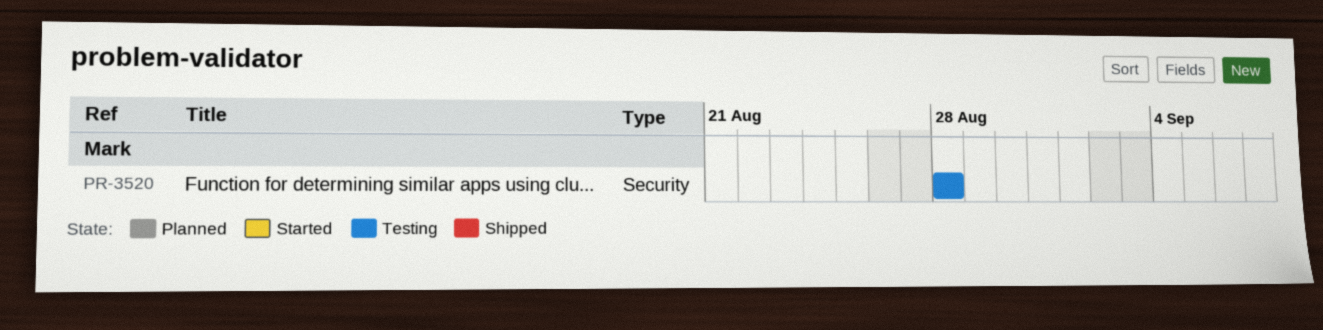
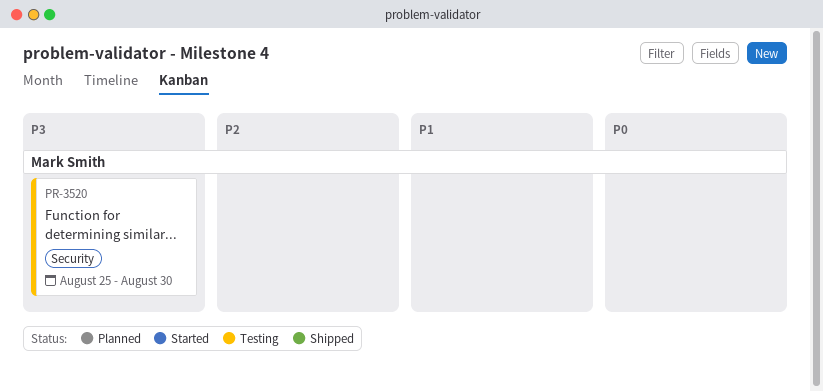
PR-3520, start: Aug 28 -> Aug 25
PR-3520, due: Aug 28 -> Aug 30

